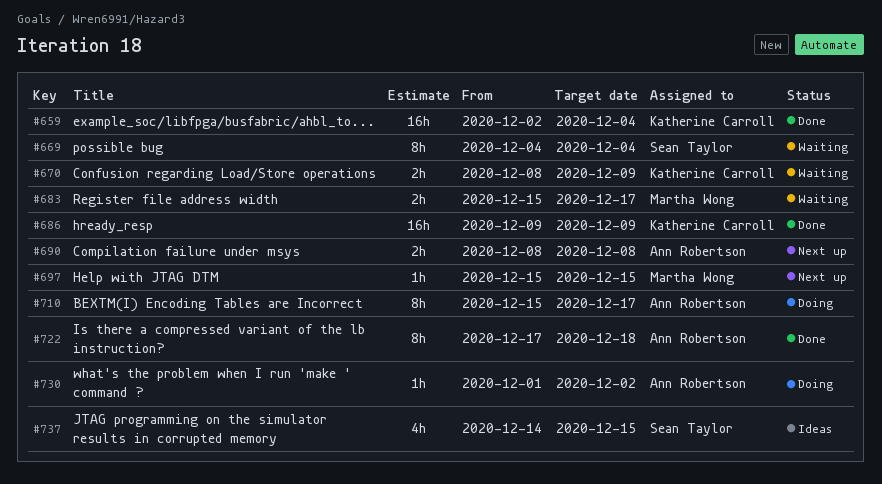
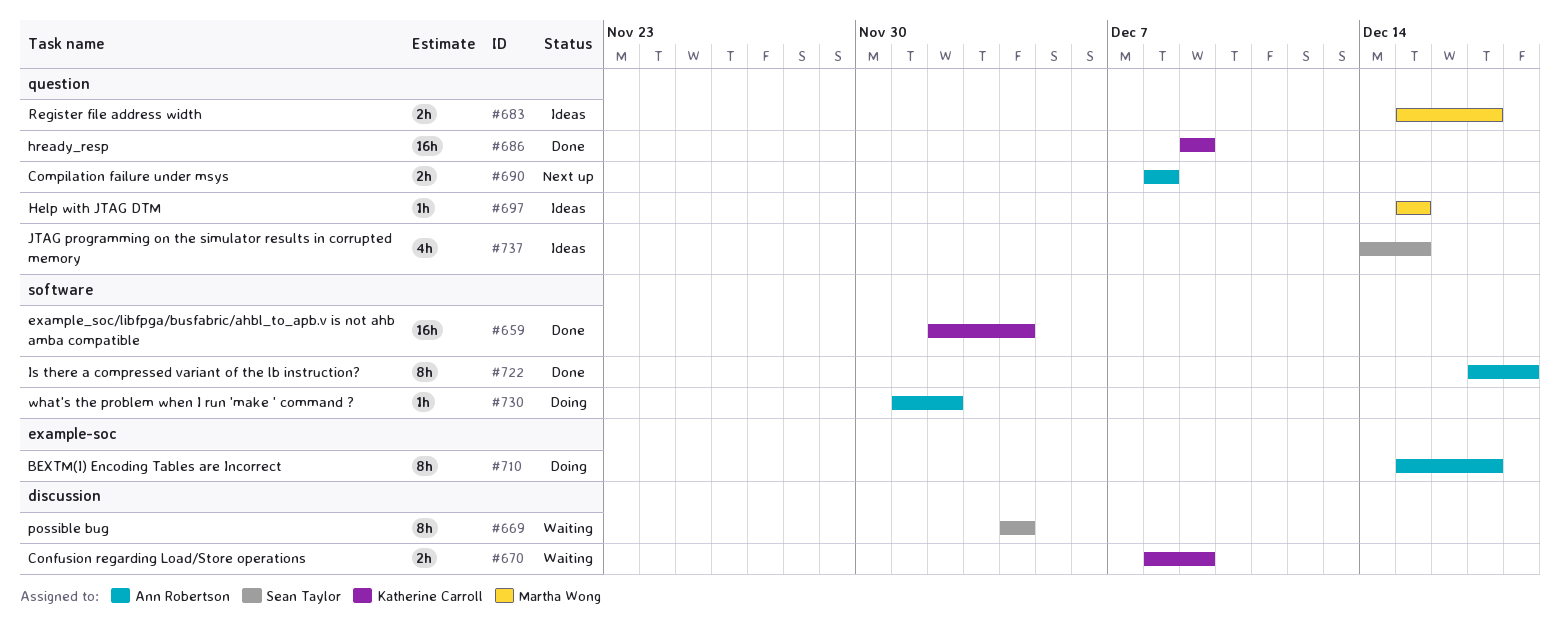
#683, status: Waiting -> Ideas
#697, status: Next up -> Ideas

